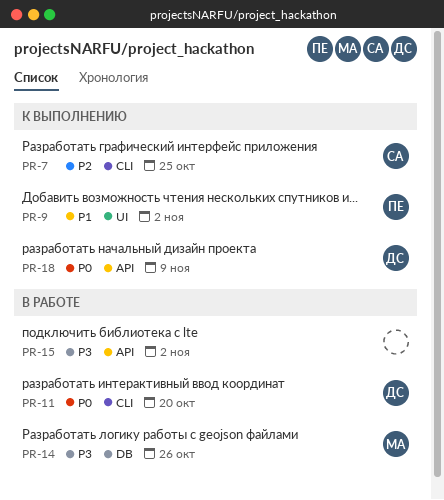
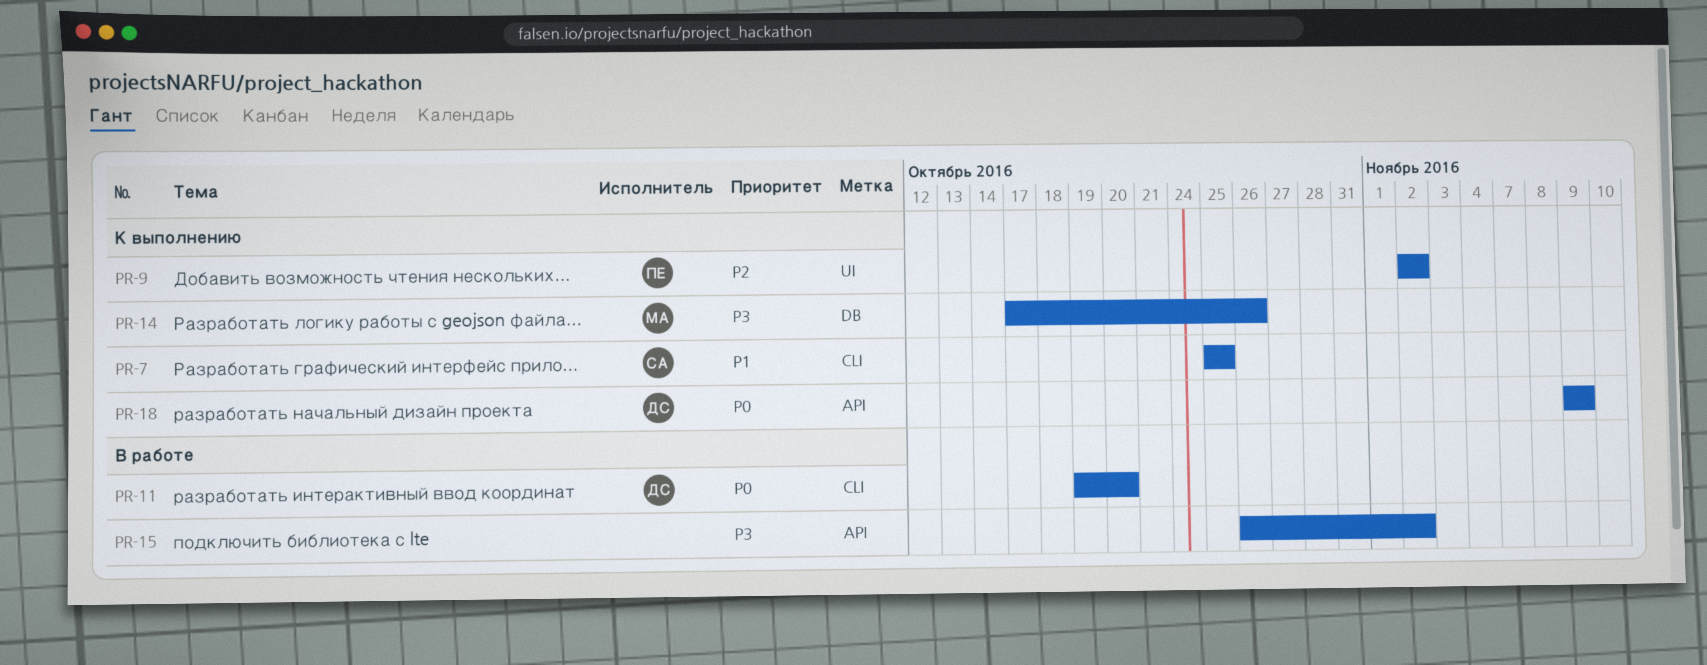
PR-7, priority: P2 -> P1
PR-9, priority: P1 -> P2
PR-14, status: В работе -> К выполнению

